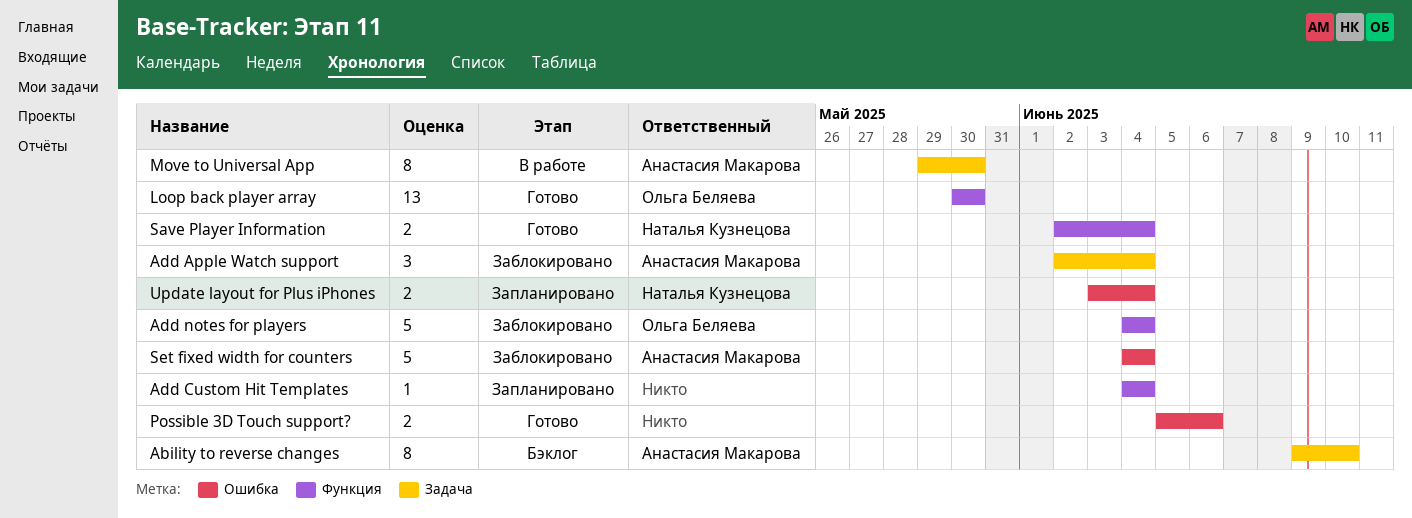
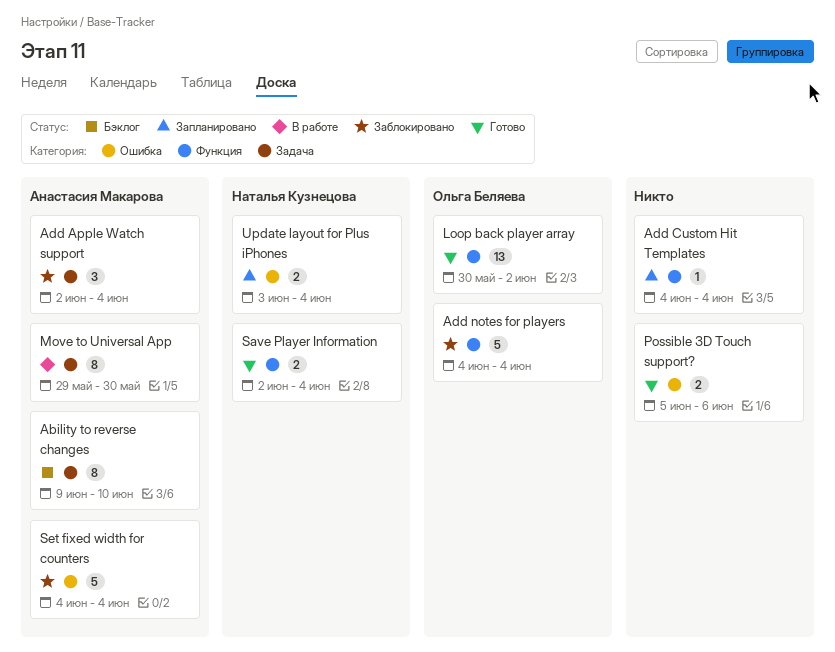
Loop back player array, due: May 30 -> Jun 2

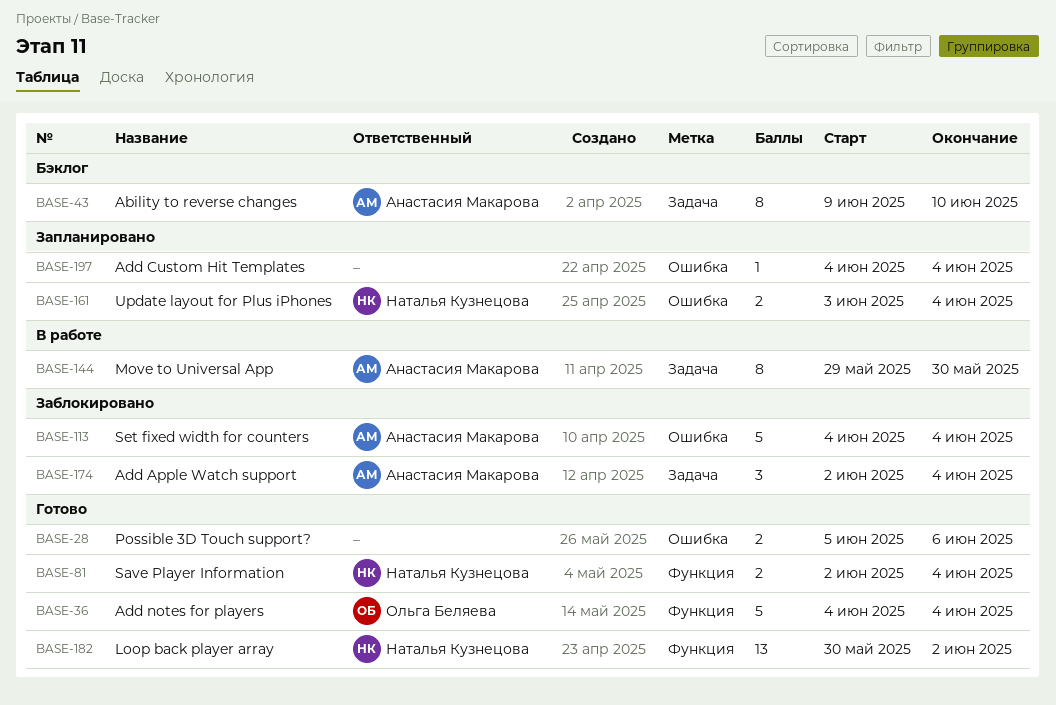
Add Custom Hit Templates, label: Функция -> Ошибка
Add notes for players, status: Заблокировано -> Готово
Loop back player array, owner: Ольга Беляева -> Наталья Кузнецова

